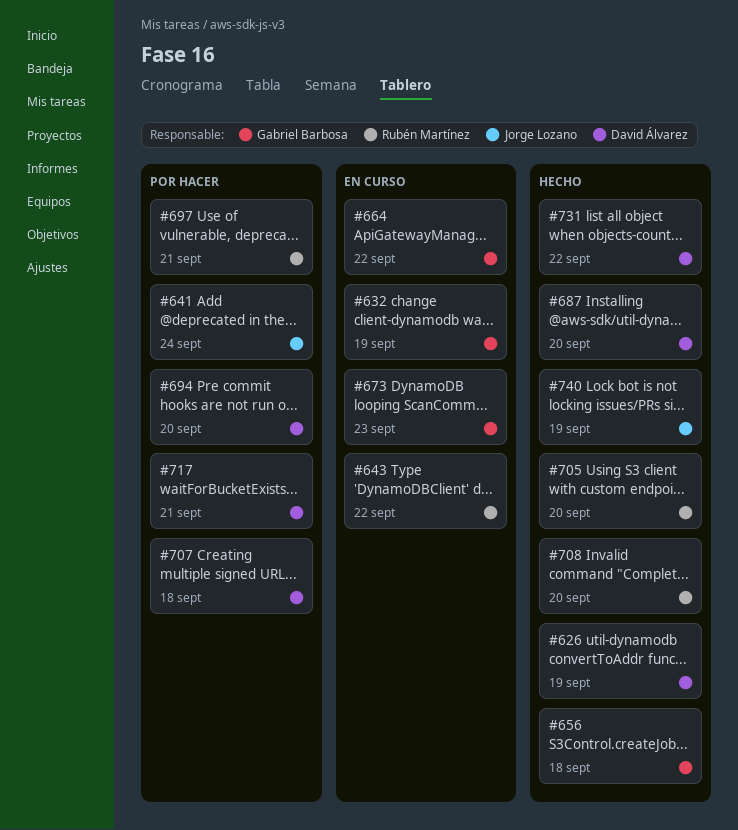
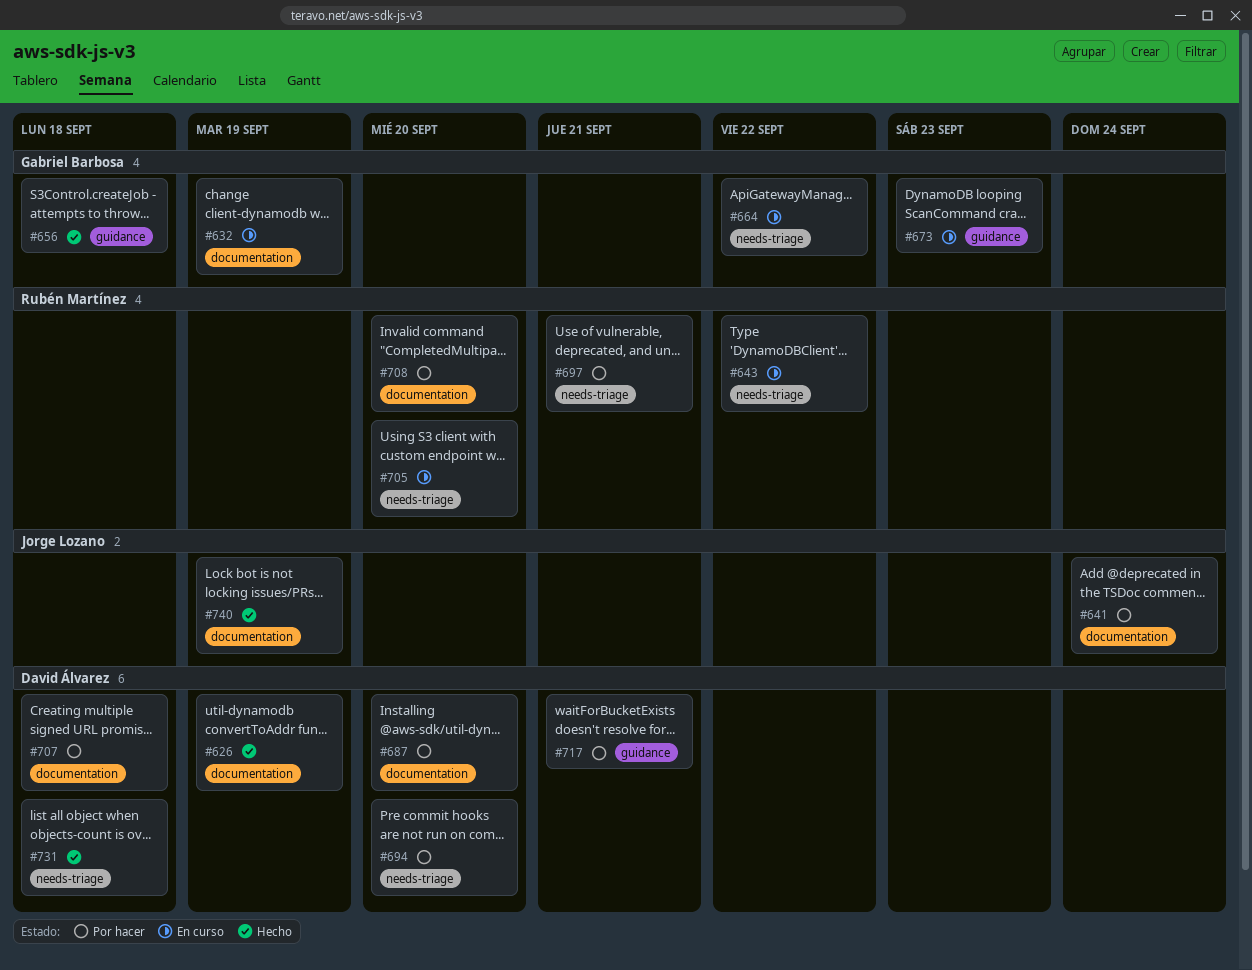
#687, status: Hecho -> Por hacer
#705, status: Hecho -> En curso
#708, status: Hecho -> Por hacer
#731, due: Sep 22 -> Sep 18

